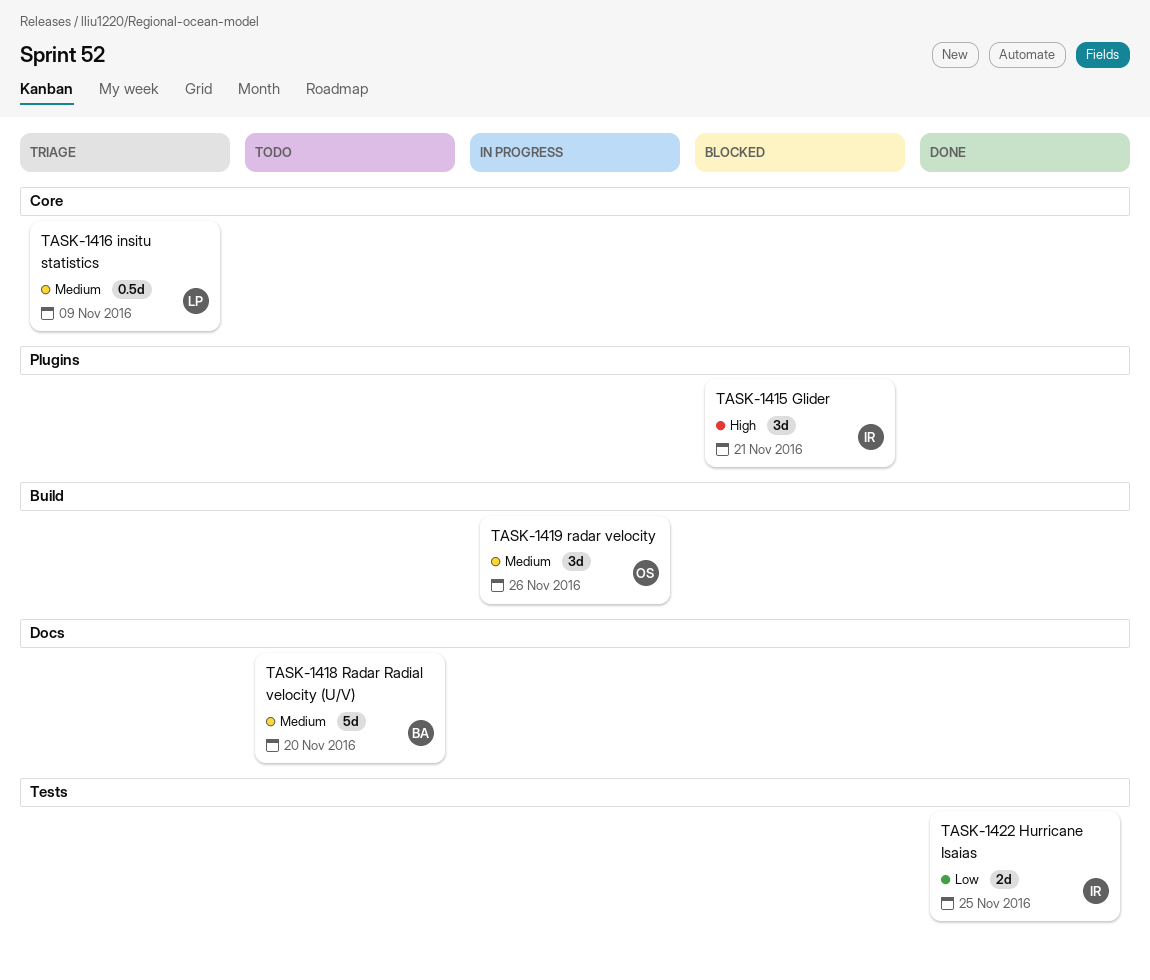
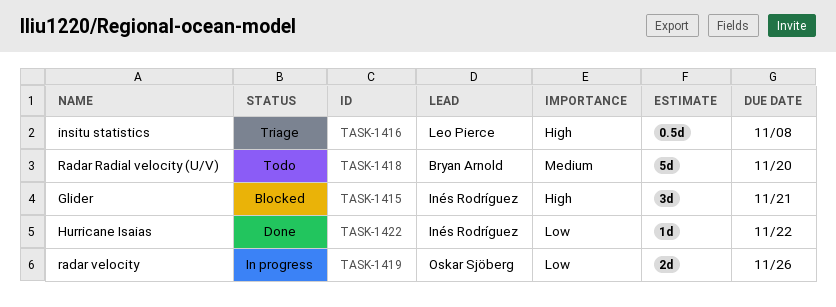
TASK-1416, priority: Medium -> High
TASK-1416, due: Nov 9 -> Nov 8
TASK-1419, priority: Medium -> Low
TASK-1419, estimate: 3d -> 2d
TASK-1422, estimate: 2d -> 1d
TASK-1422, due: Nov 25 -> Nov 22

